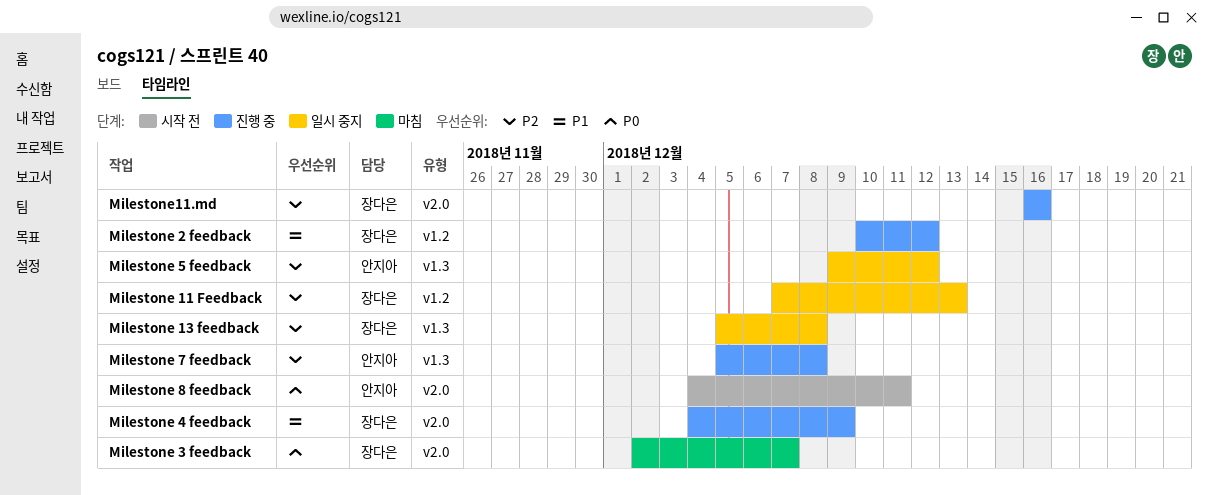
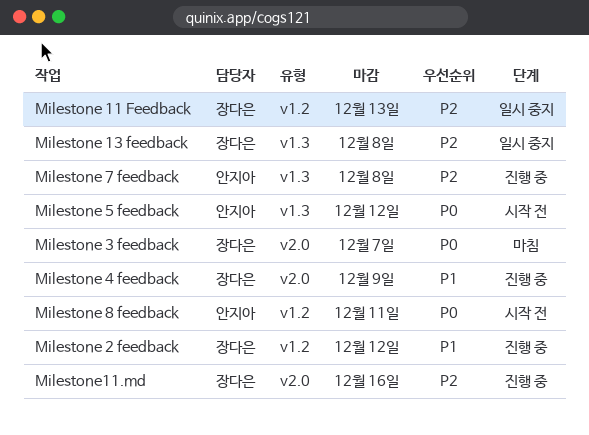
Milestone 5 feedback, status: 일시 중지 -> 시작 전
Milestone 5 feedback, priority: P2 -> P0
Milestone 8 feedback, label: v2.0 -> v1.2

